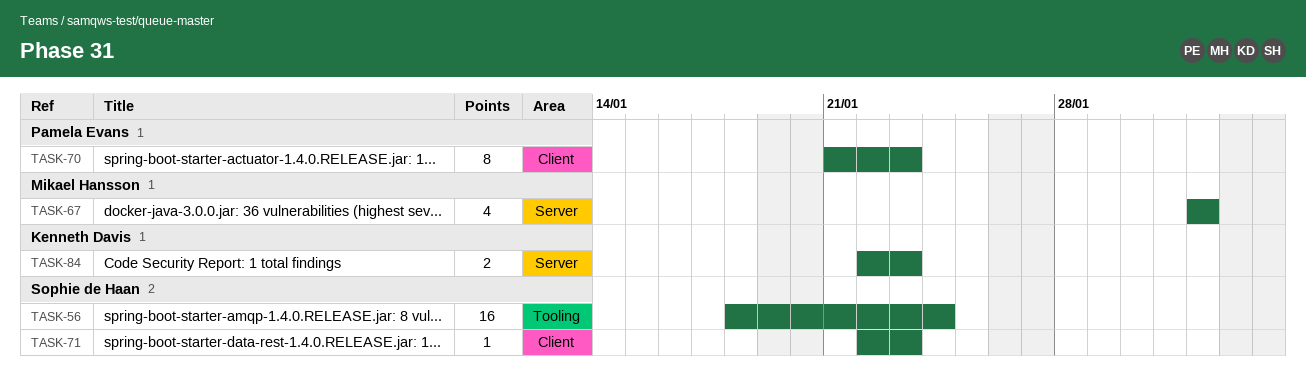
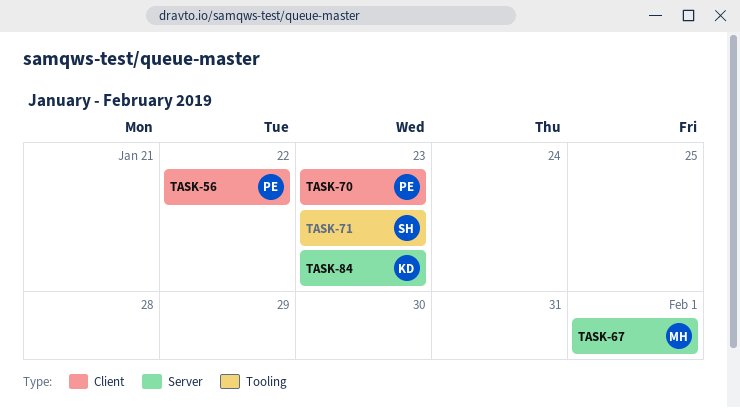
TASK-56, owner: Sophie de Haan -> Pamela Evans
TASK-56, label: Tooling -> Client
TASK-56, due: Jan 24 -> Jan 22
TASK-71, label: Client -> Tooling

